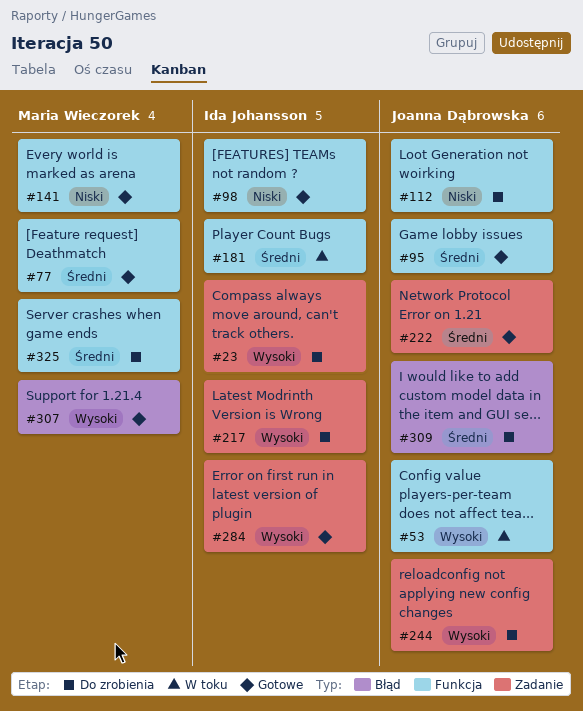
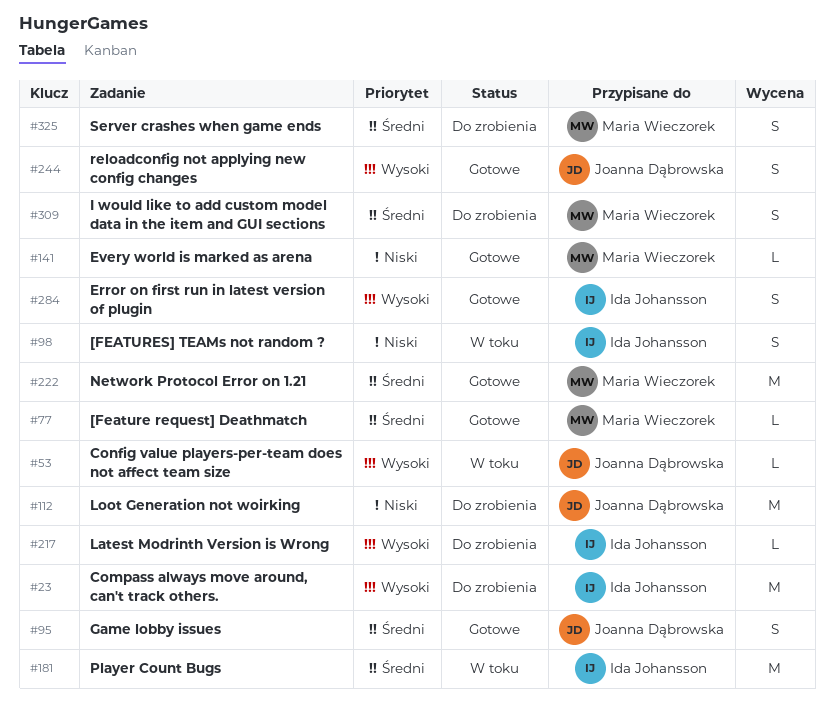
#98, status: Gotowe -> W toku
#222, owner: Joanna Dąbrowska -> Maria Wieczorek
#244, status: Do zrobienia -> Gotowe
#307: present -> none
#309, owner: Joanna Dąbrowska -> Maria Wieczorek

